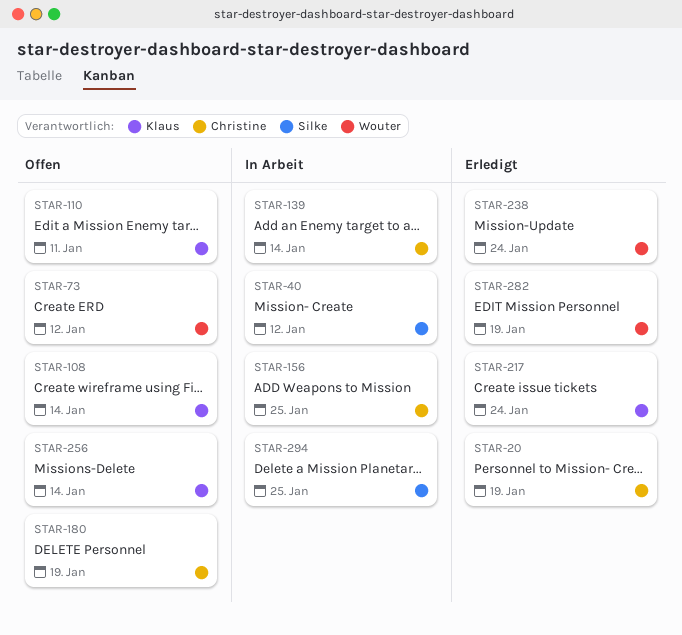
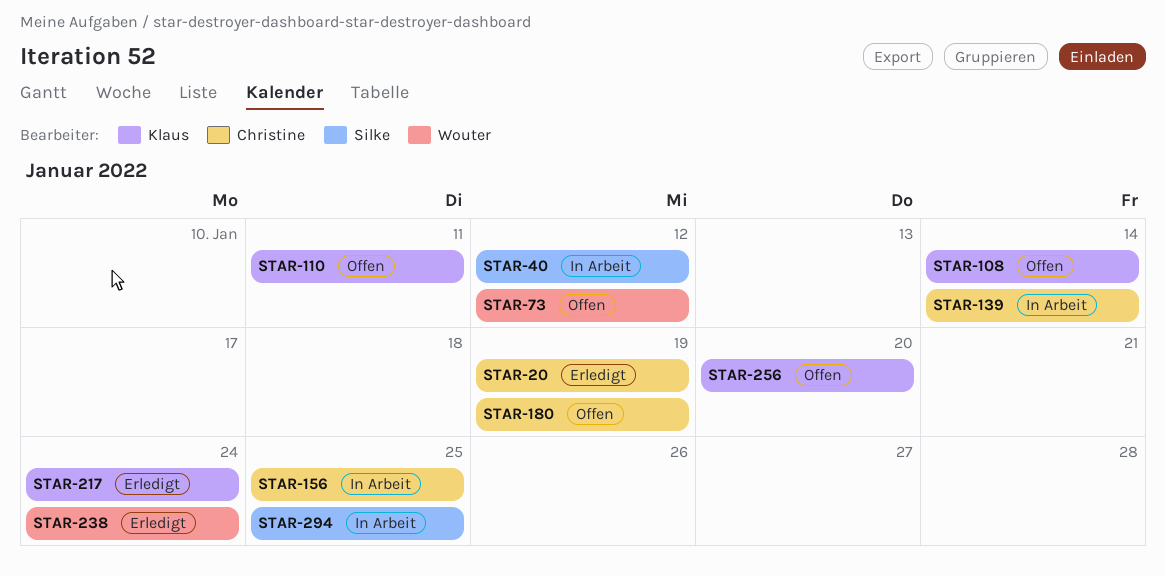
STAR-256, due: Jan 14 -> Jan 20
STAR-282: present -> none

